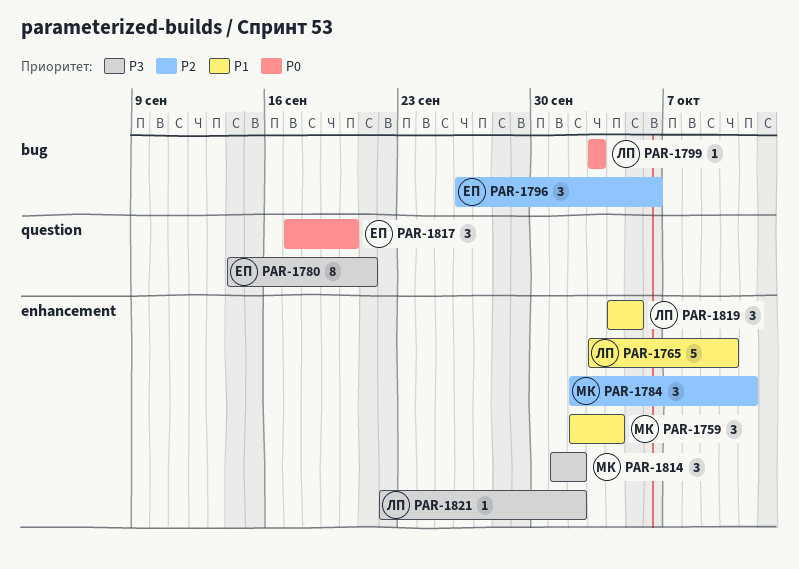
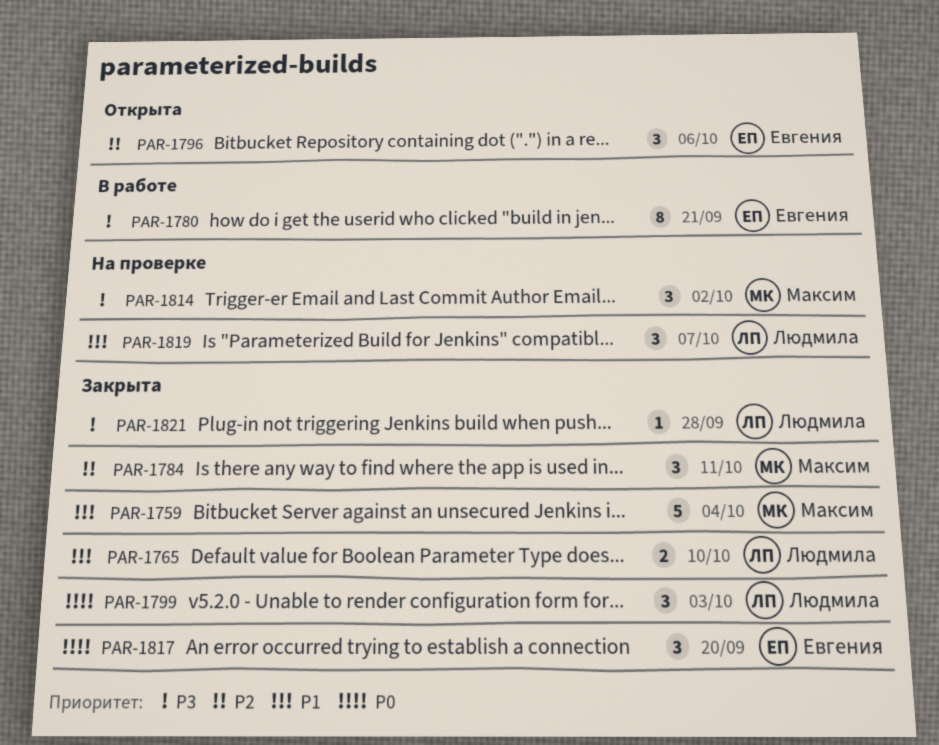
PAR-1759, estimate: 3 -> 5
PAR-1765, estimate: 5 -> 2
PAR-1799, estimate: 1 -> 3
PAR-1819, due: Oct 5 -> Oct 7
PAR-1821, due: Oct 2 -> Sep 28

